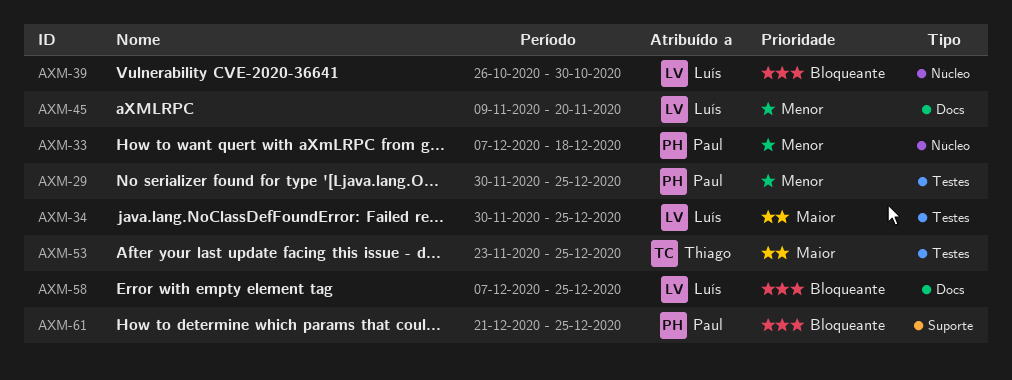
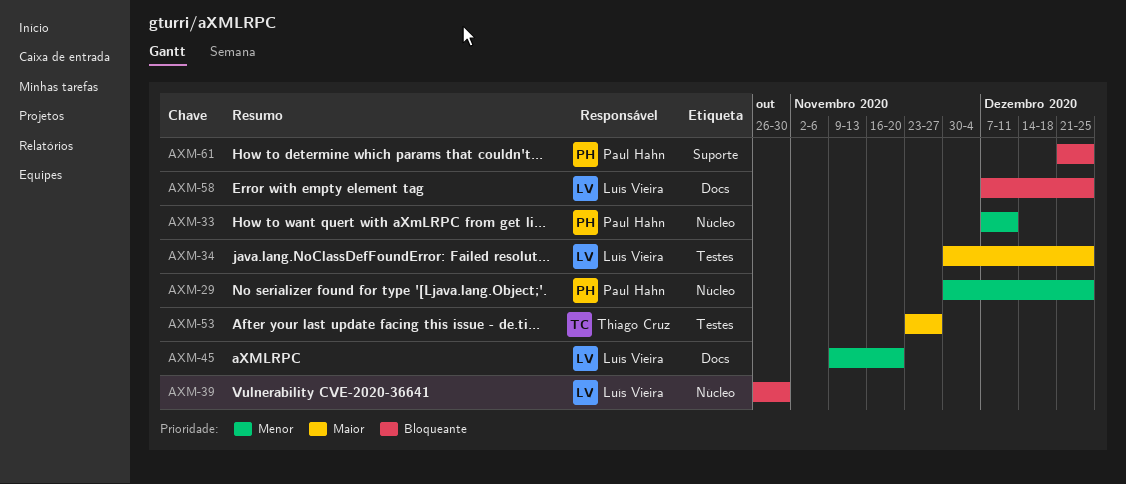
AXM-29, label: Testes -> Núcleo
AXM-33, due: Dec 18 -> Dec 11
AXM-53, due: Dec 25 -> Nov 27

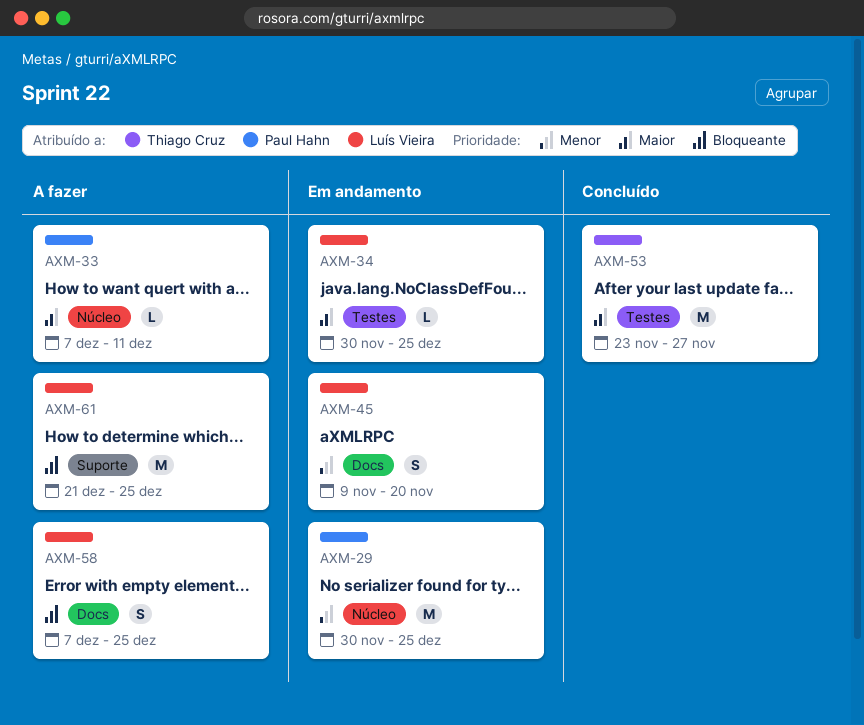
AXM-33, priority: Menor -> Maior
AXM-39: present -> none
AXM-61, owner: Paul Hahn -> Luís Vieira

